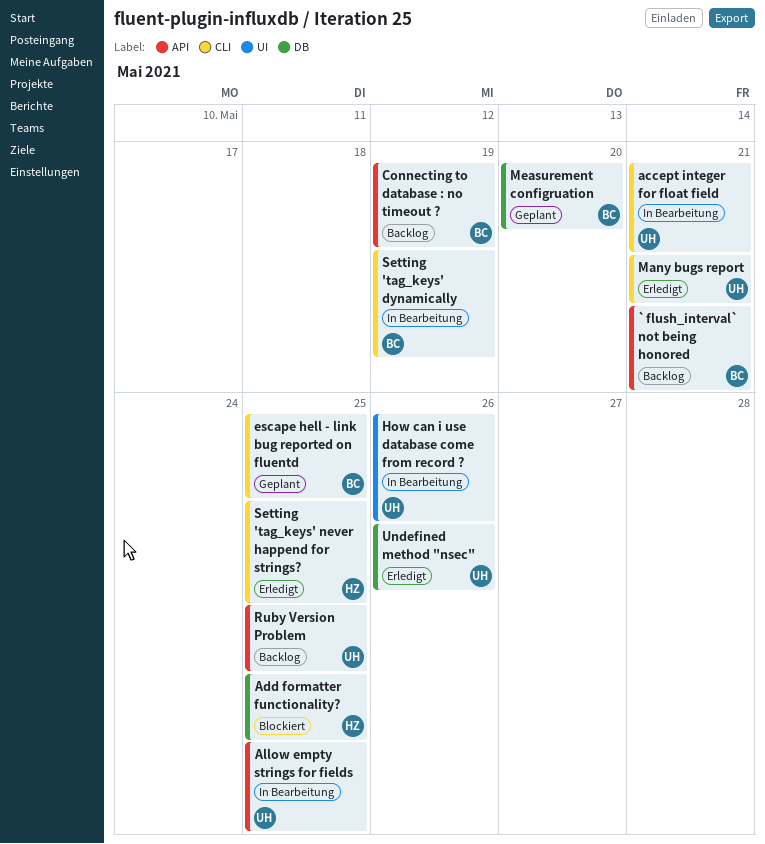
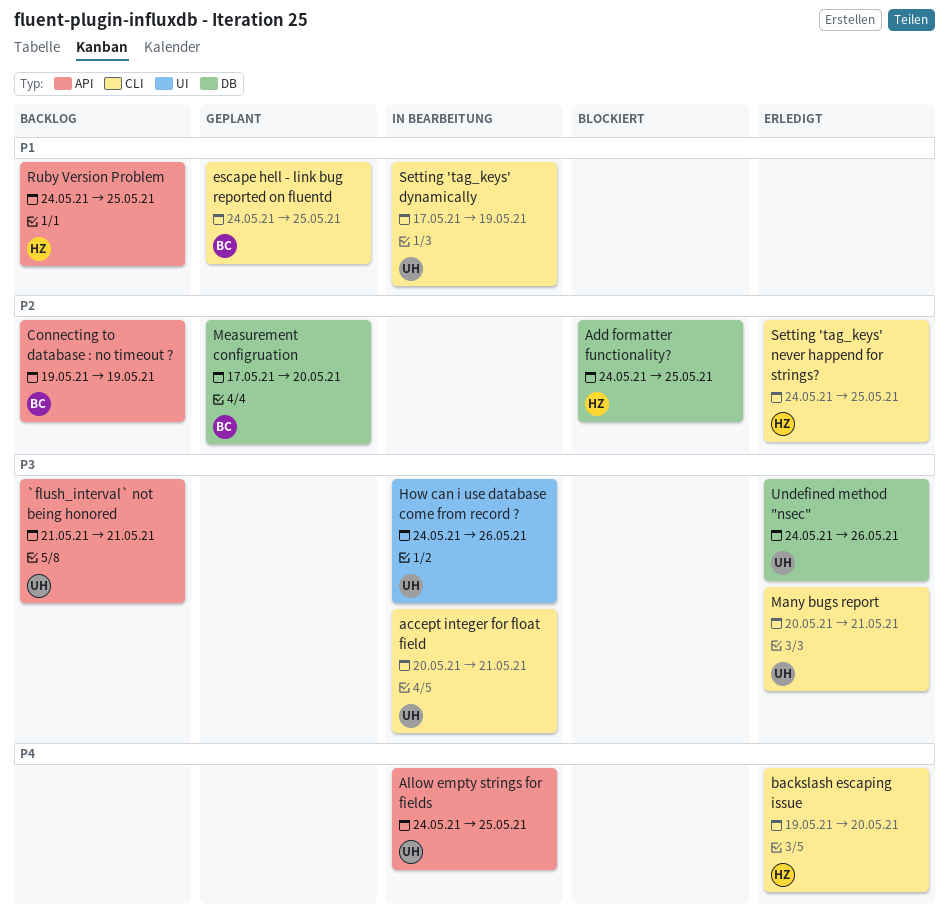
`flush_interval` not being honored, owner: BC -> UH
backslash escaping issue: none -> present
Ruby Version Problem, owner: UH -> HZ
Setting 'tag_keys' dynamically, owner: BC -> UH

